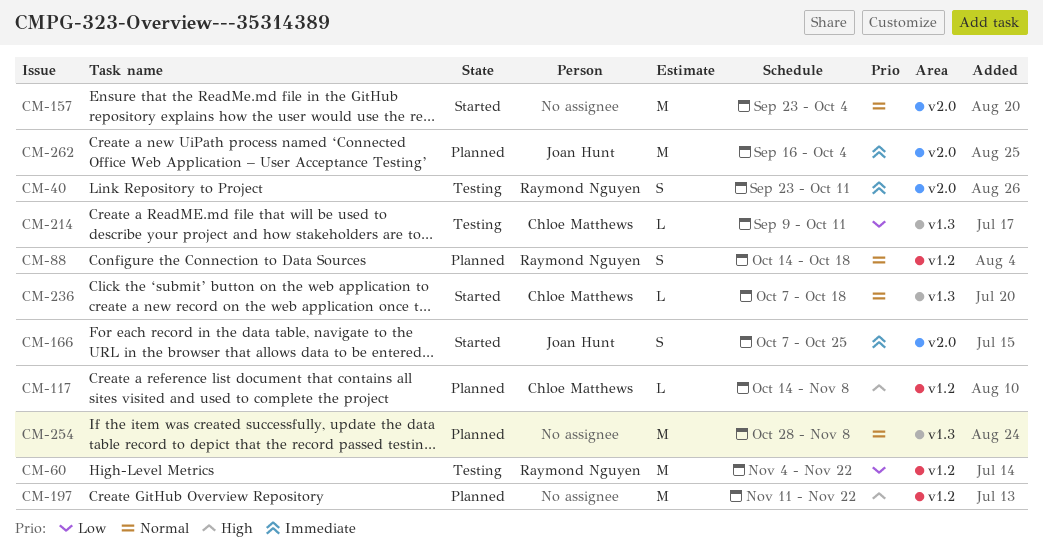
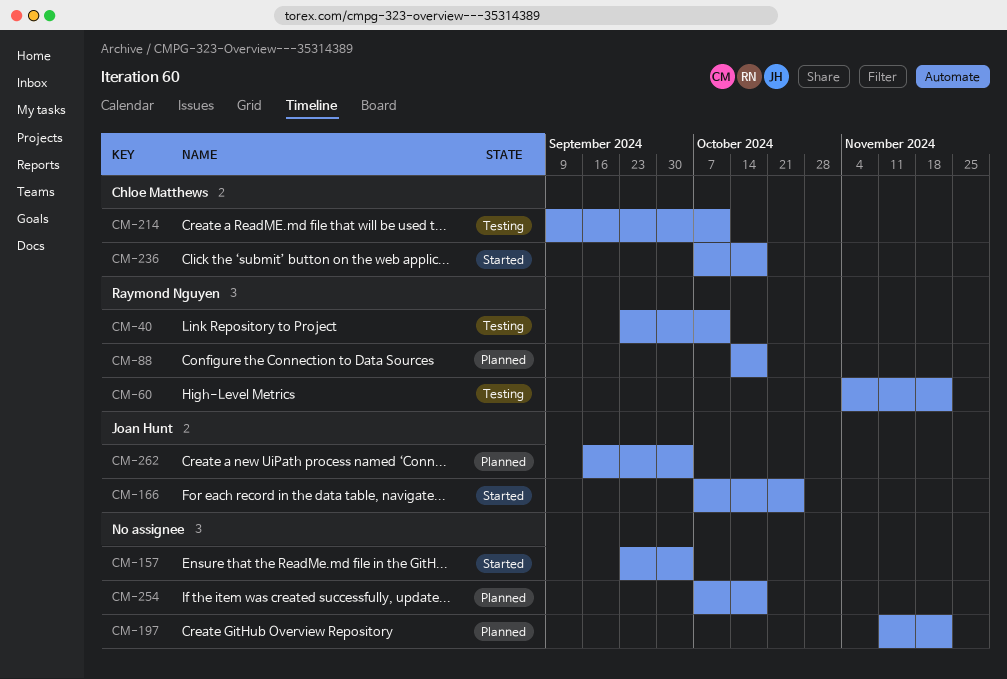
CM-117: present -> none
CM-254, start: Oct 28 -> Oct 7
CM-254, due: Nov 8 -> Oct 18

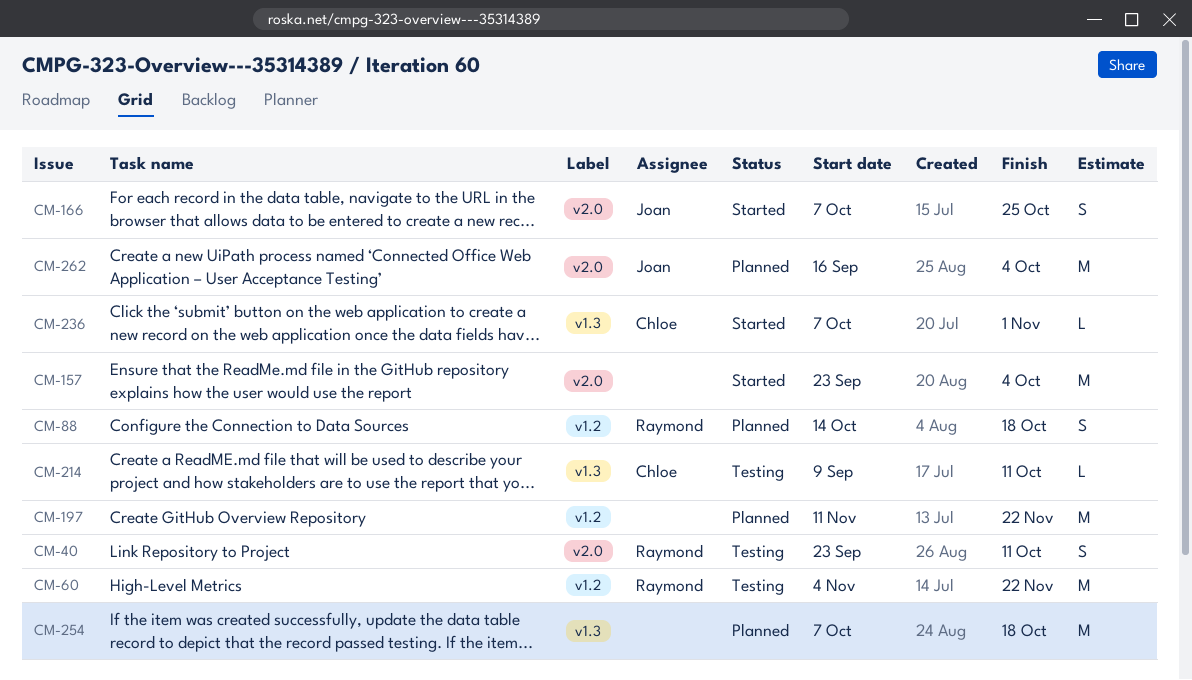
CM-236, due: Oct 18 -> Nov 1

